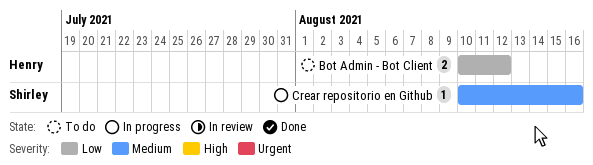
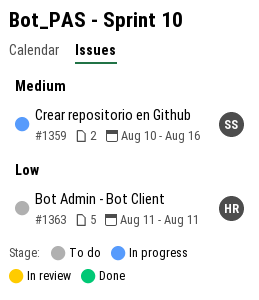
Bot Admin - Bot Client, start: Aug 10 -> Aug 11
Bot Admin - Bot Client, due: Aug 12 -> Aug 11

